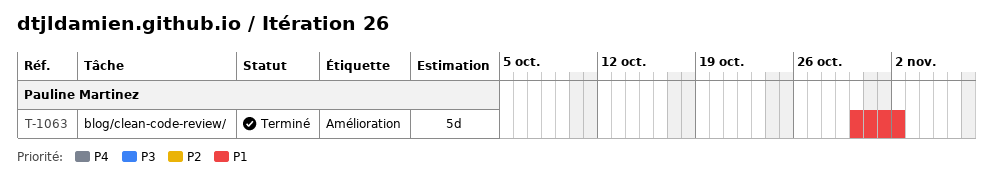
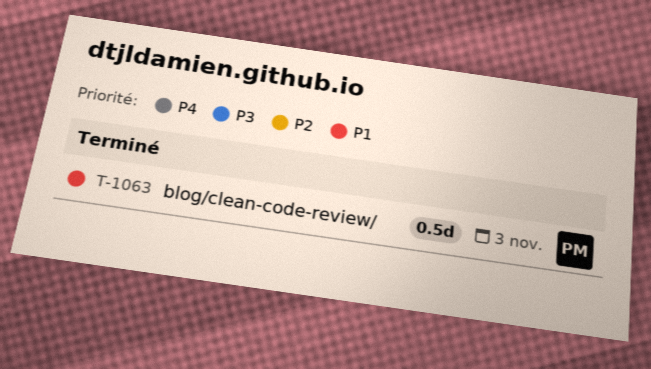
T-1063, estimate: 5d -> 0.5d
T-1063, due: Nov 2 -> Nov 3

